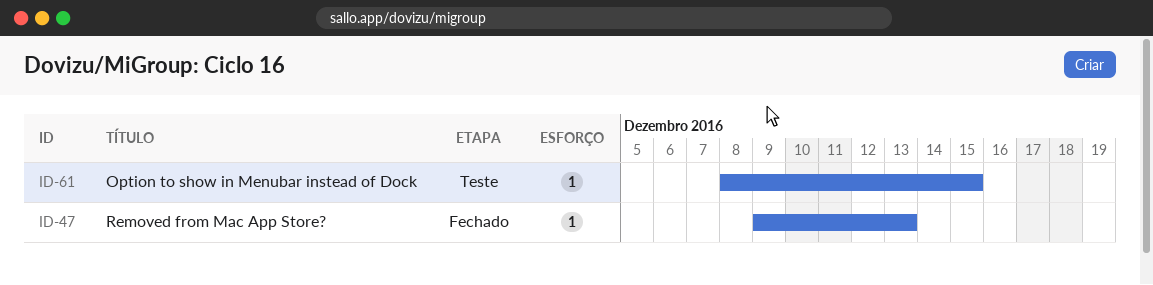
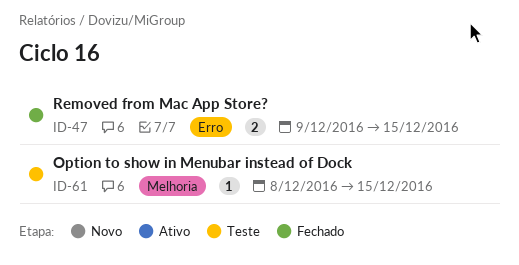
ID-47, estimate: 1 -> 2
ID-47, due: Dec 13 -> Dec 15

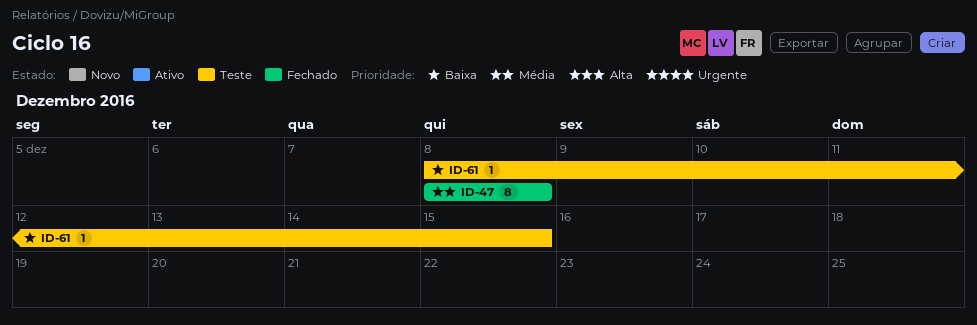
ID-47, estimate: 2 -> 8
ID-47, start: Dec 9 -> Dec 8
ID-47, due: Dec 15 -> Dec 8

